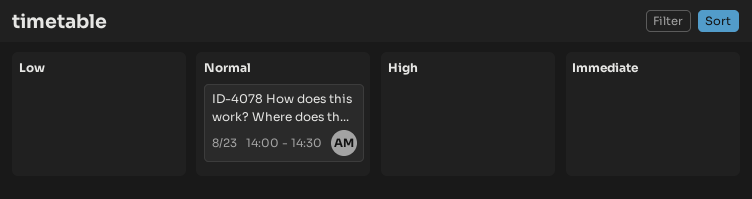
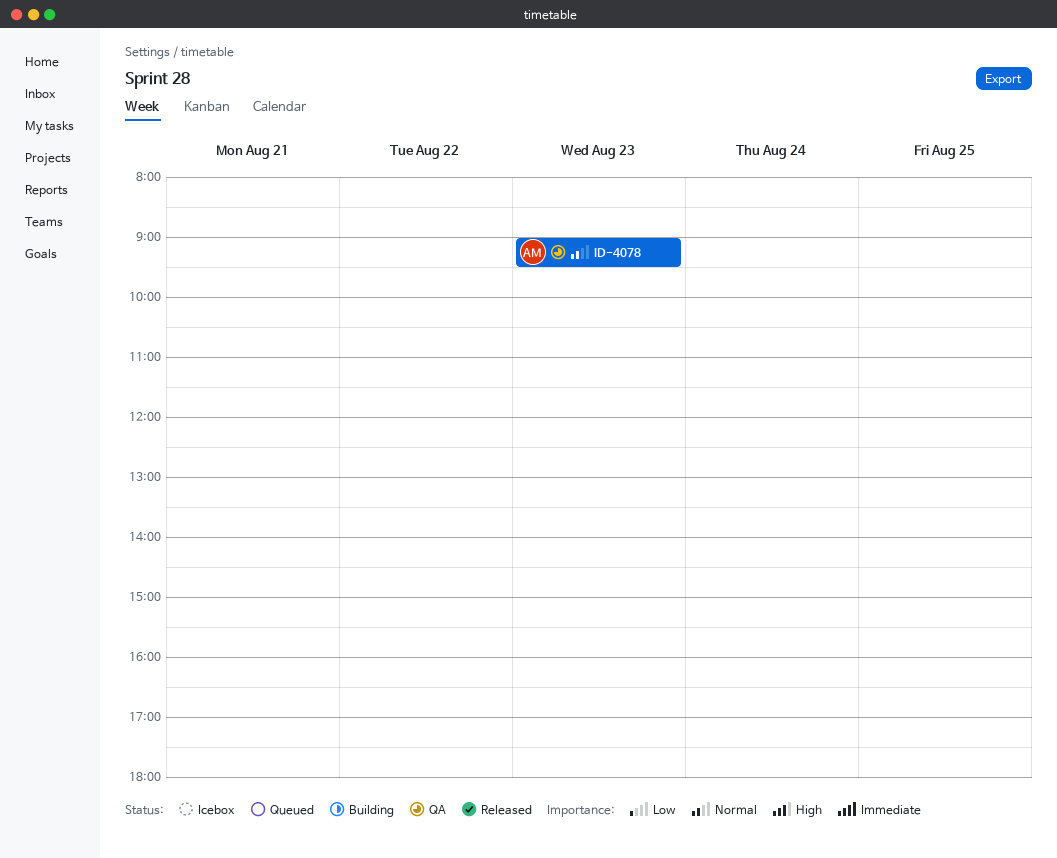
ID-4078, begins: 14:00 -> 09:00
ID-4078, ends: 14:30 -> 09:30

